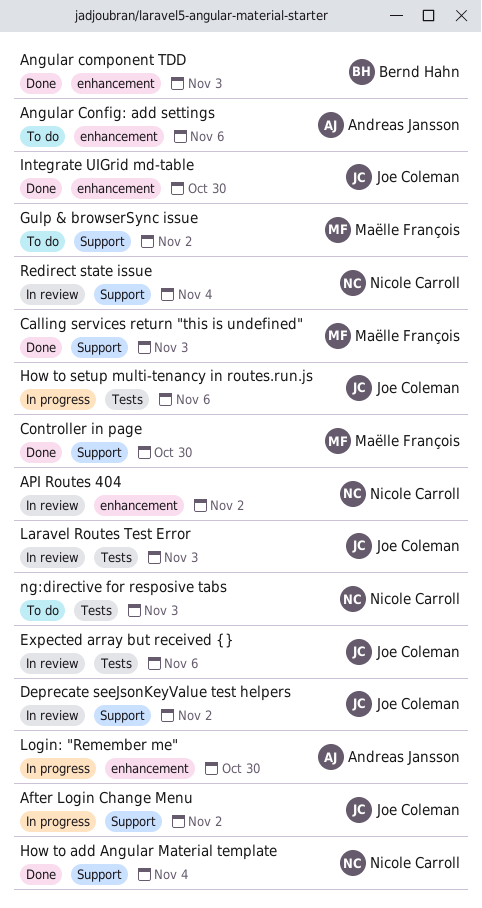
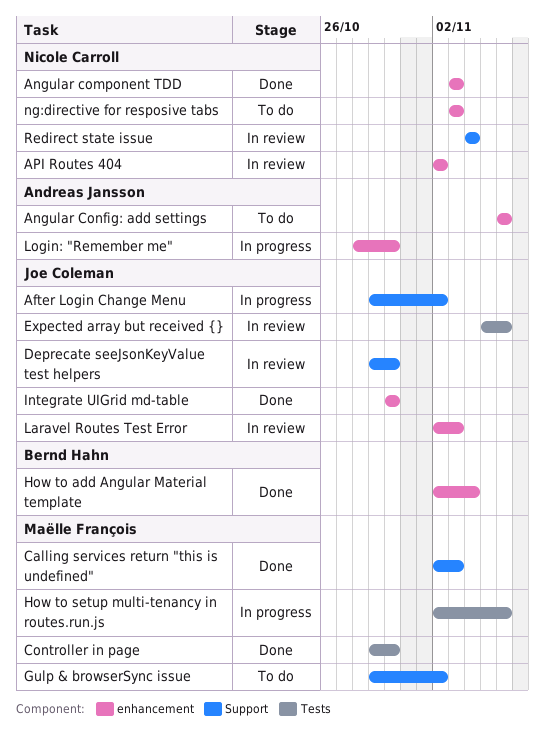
Angular component TDD, owner: Bernd Hahn -> Nicole Carroll
Controller in page, label: Support -> Tests
Deprecate seeJsonKeyValue test helpers, due: Nov 2 -> Oct 30
How to add Angular Material template, owner: Nicole Carroll -> Bernd Hahn
How to add Angular Material template, label: Support -> enhancement
How to setup multi-tenancy in routes.run.js, owner: Joe Coleman -> Maëlle François
Laravel Routes Test Error, label: Tests -> enhancement
ng:directive for resposive tabs, label: Tests -> enhancement

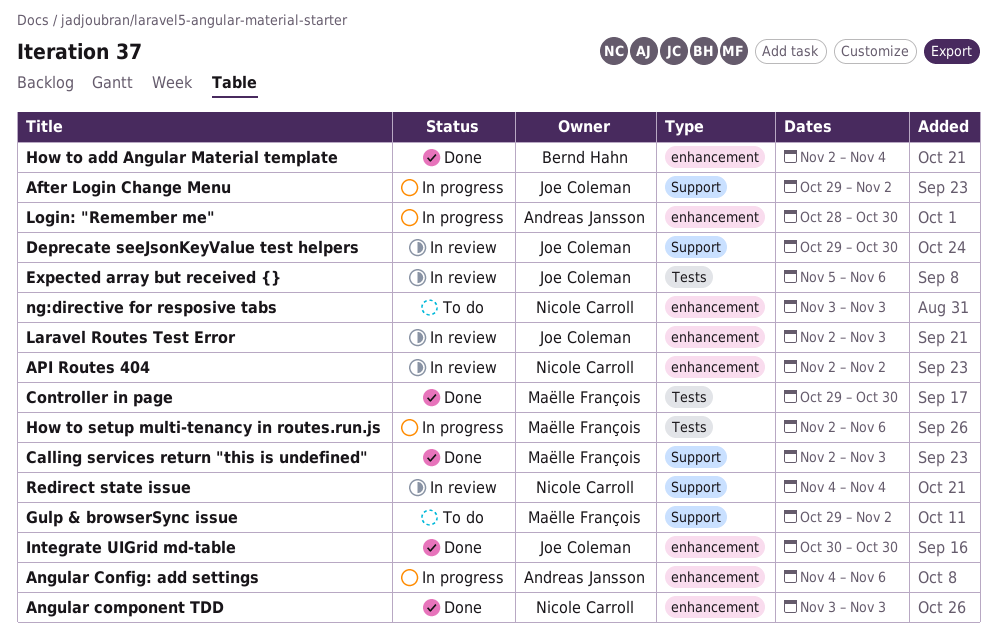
Angular Config: add settings, status: To do -> In progress
Angular Config: add settings, start: Nov 6 -> Nov 4

